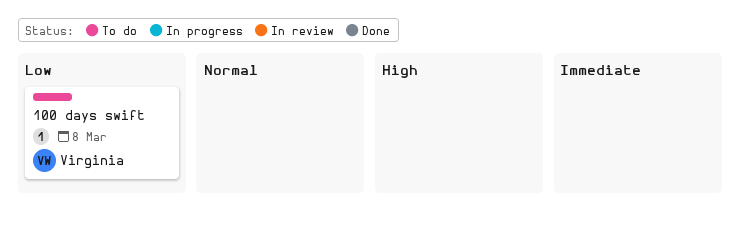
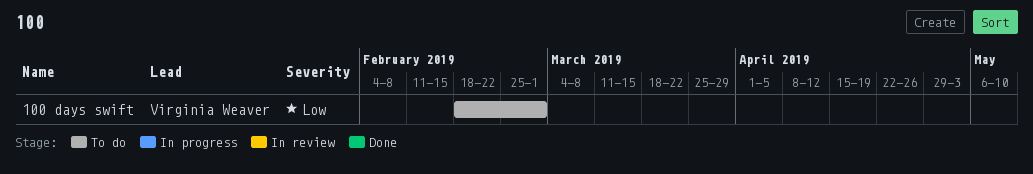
100 days swift, due: Mar 8 -> Mar 1

